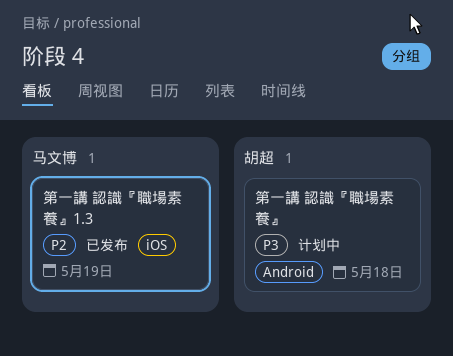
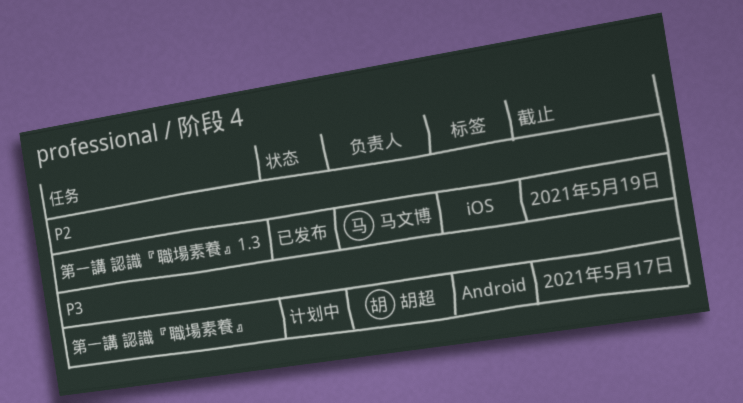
第一講 認識『職場素養』, due: May 18 -> May 17

